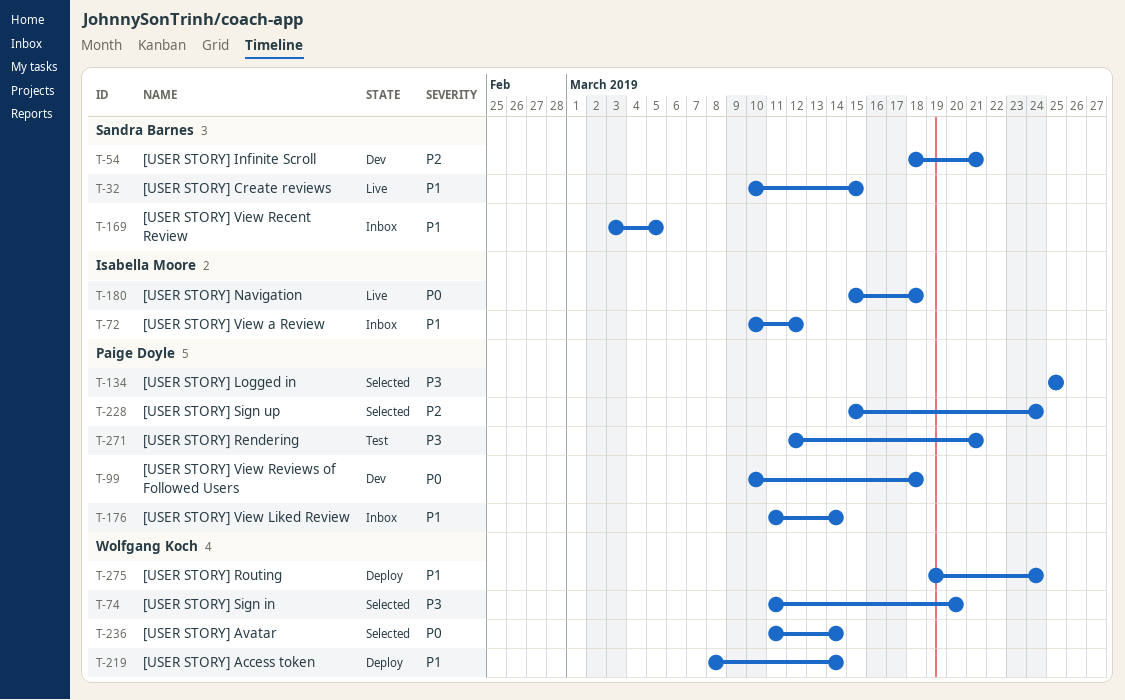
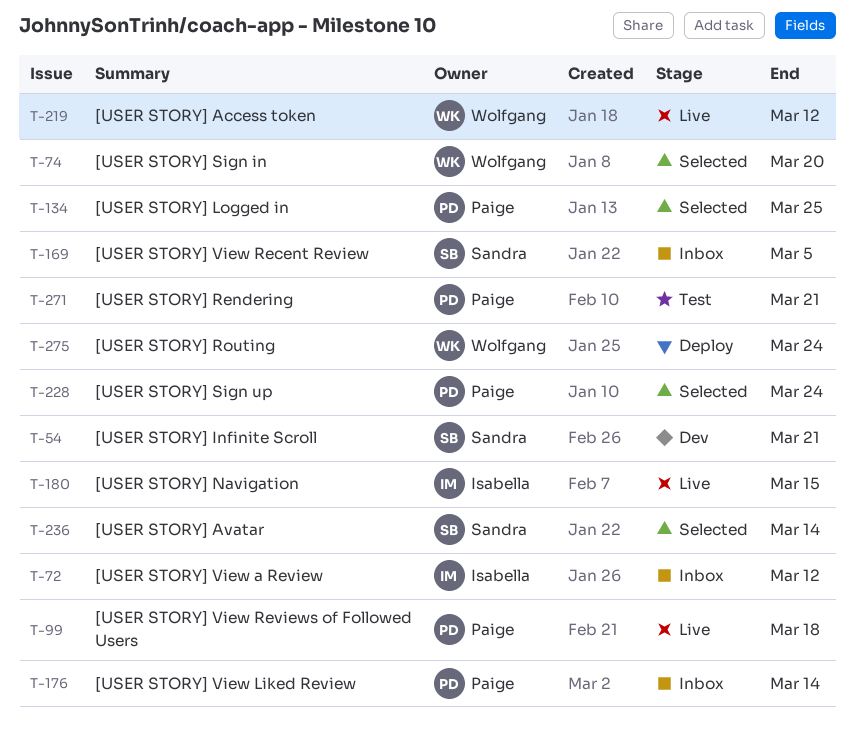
T-32: present -> none
T-99, status: Dev -> Live
T-180, due: Mar 18 -> Mar 15
T-219, status: Deploy -> Live
T-219, due: Mar 14 -> Mar 12
T-236, owner: Wolfgang Koch -> Sandra Barnes

